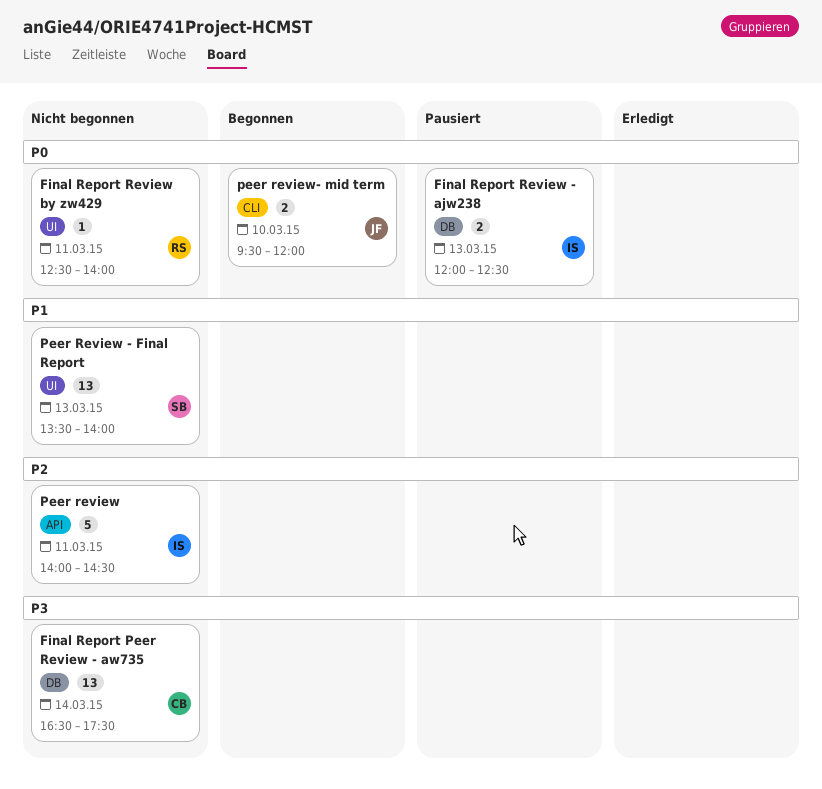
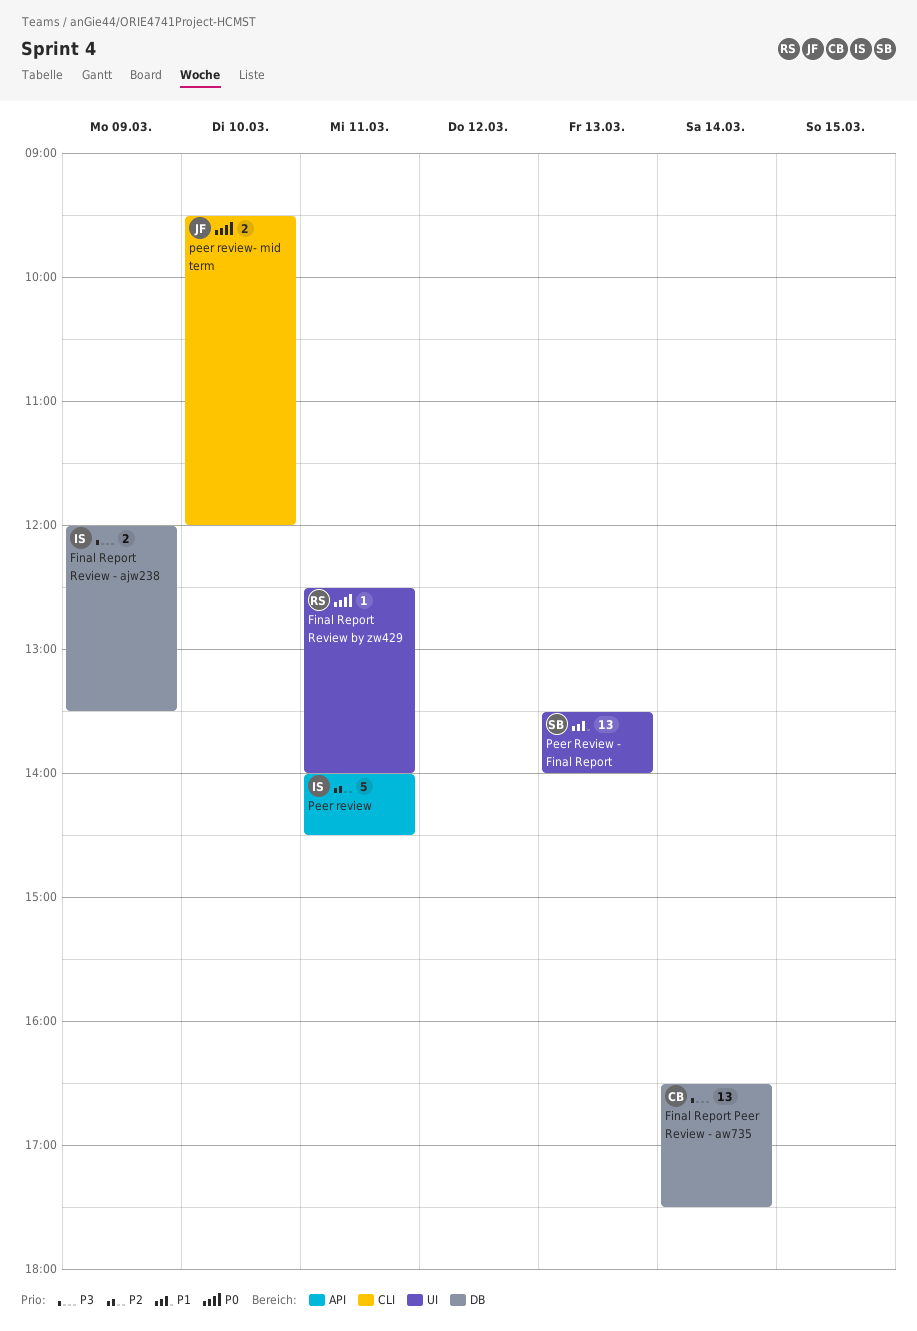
Final Report Review - ajw238, priority: P0 -> P3
Final Report Review - ajw238, day: Mar 13 -> Mar 9
Final Report Review - ajw238, ends: 12:30 -> 13:30

